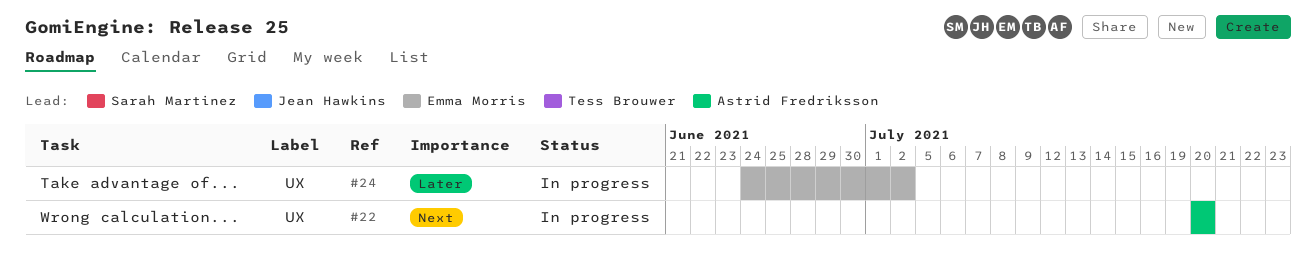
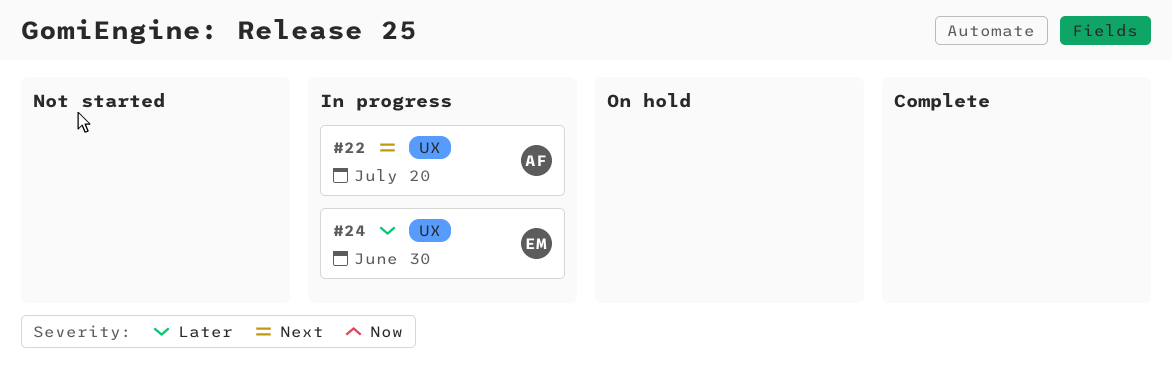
#24, due: Jul 2 -> Jun 30

